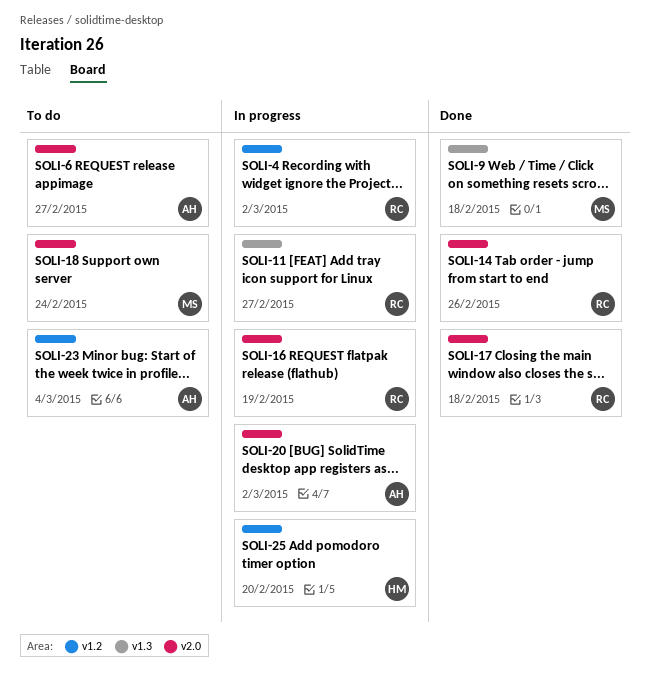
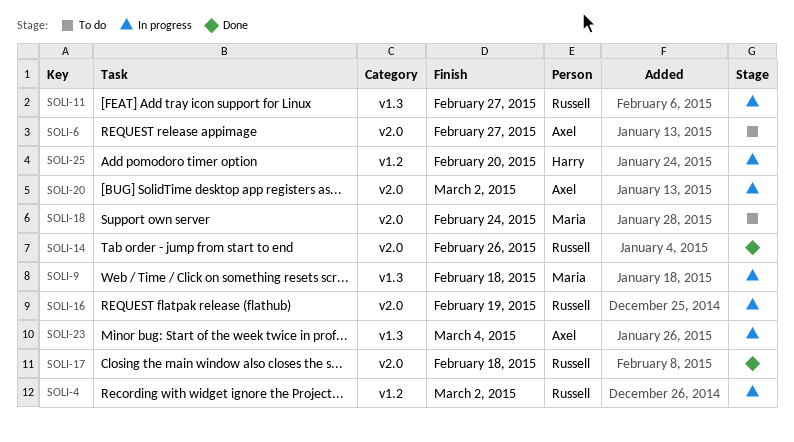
SOLI-9, status: Done -> In progress
SOLI-23, status: To do -> In progress
SOLI-23, label: v1.2 -> v1.3

